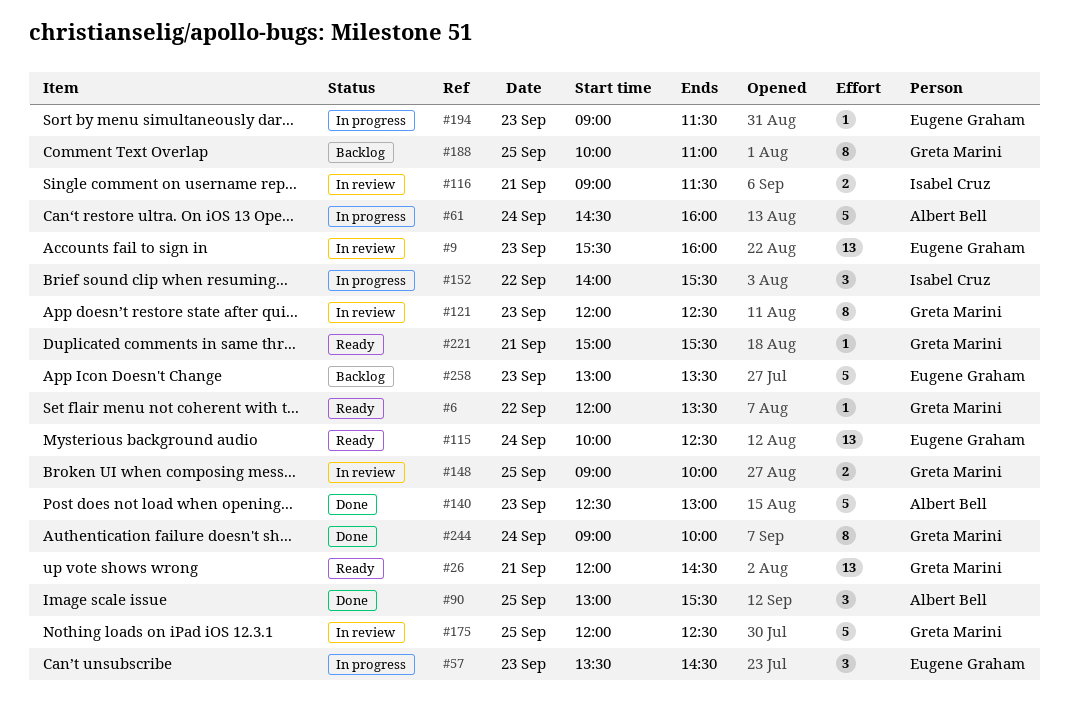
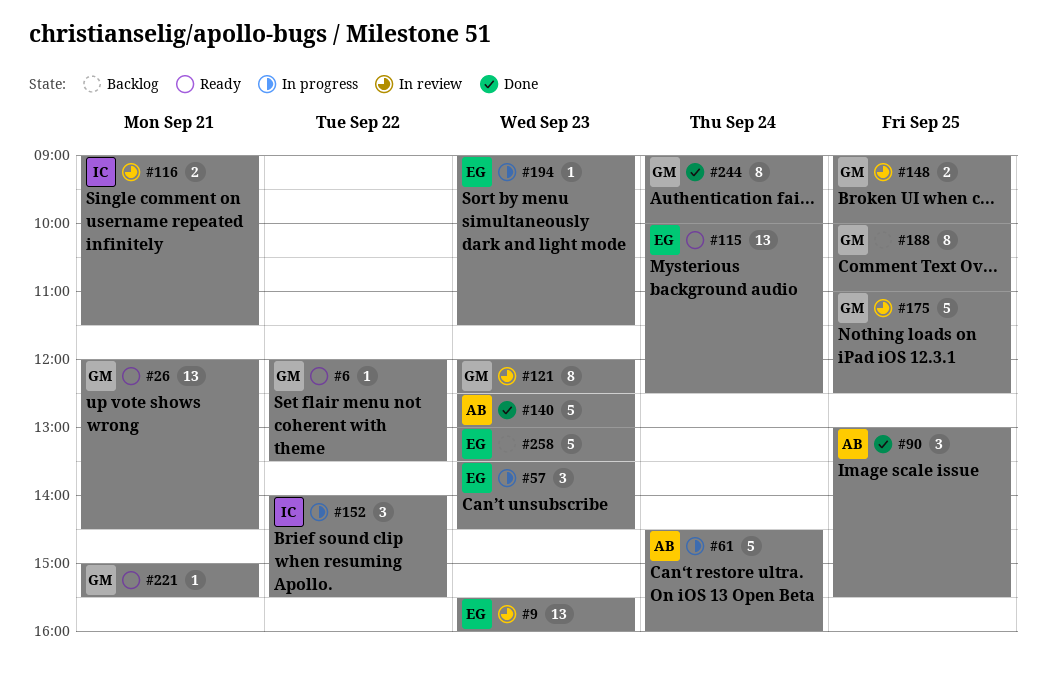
#175, begins: 12:00 -> 11:00

